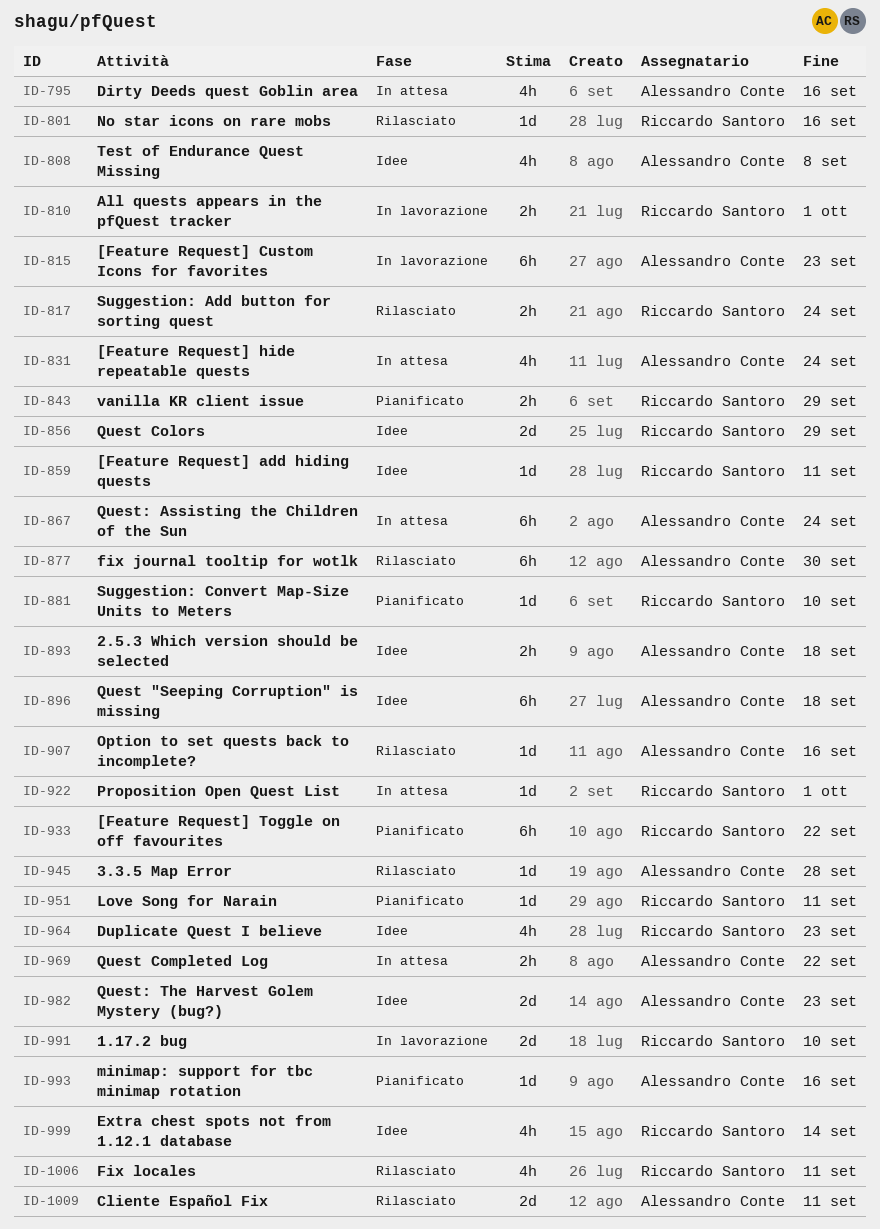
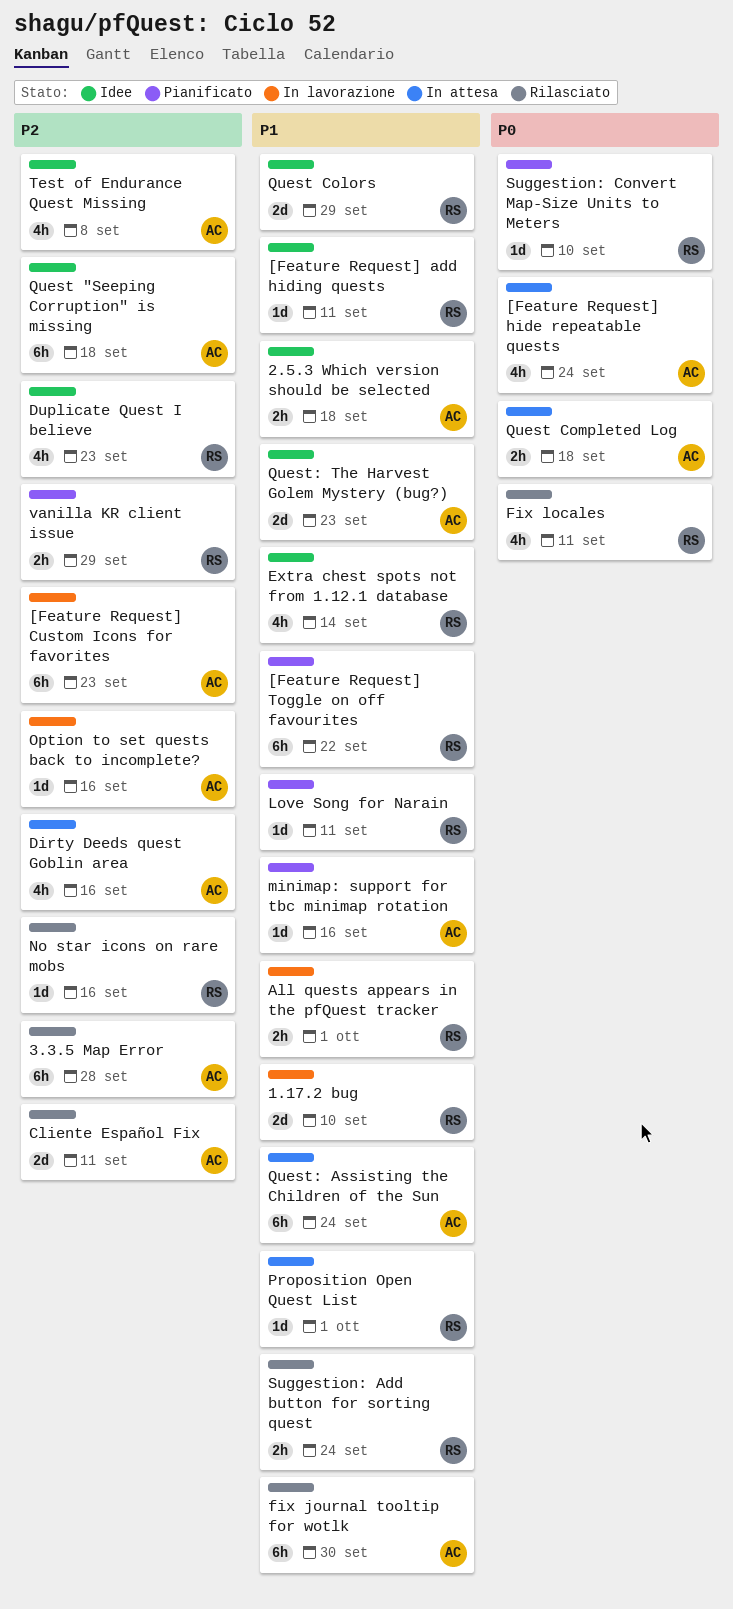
3.3.5 Map Error, estimate: 1d -> 6h
Option to set quests back to incomplete?, status: Rilasciato -> In lavorazione
Quest Completed Log, due: Sep 22 -> Sep 18

